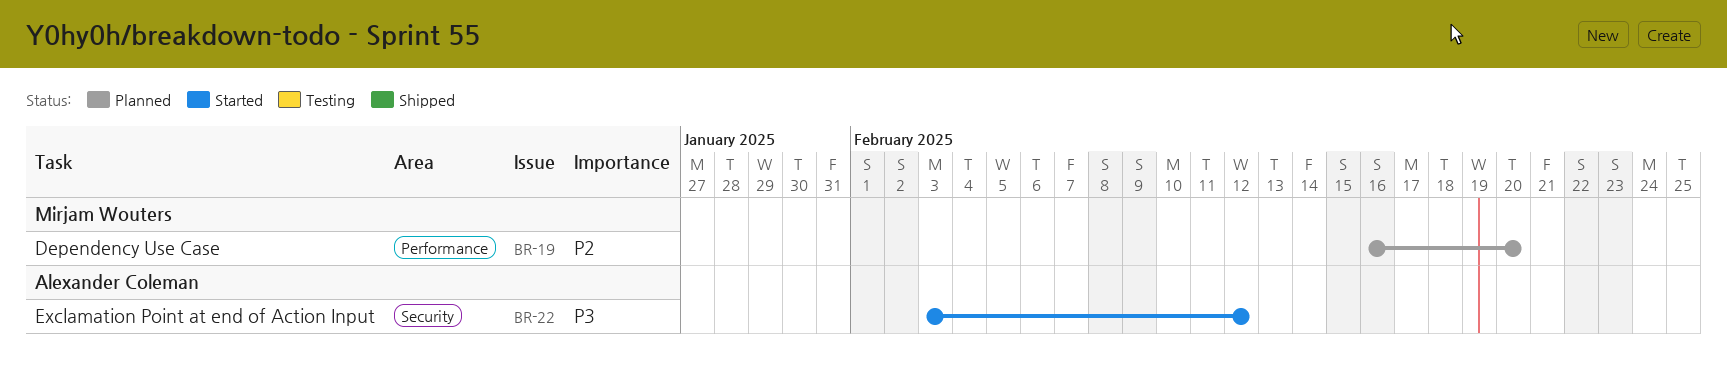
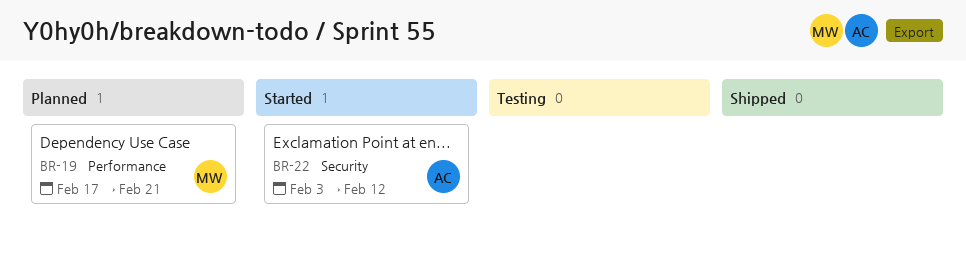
BR-19, start: Feb 16 -> Feb 17
BR-19, due: Feb 20 -> Feb 21

